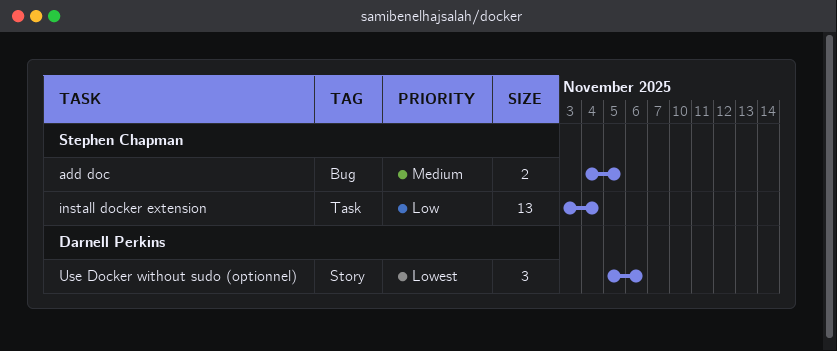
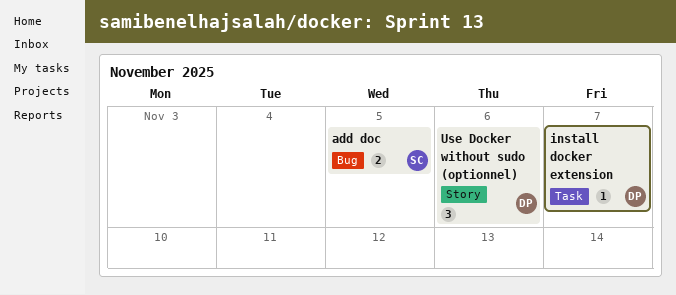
install docker extension, owner: Stephen Chapman -> Darnell Perkins
install docker extension, estimate: 13 -> 1
install docker extension, due: Nov 4 -> Nov 7

